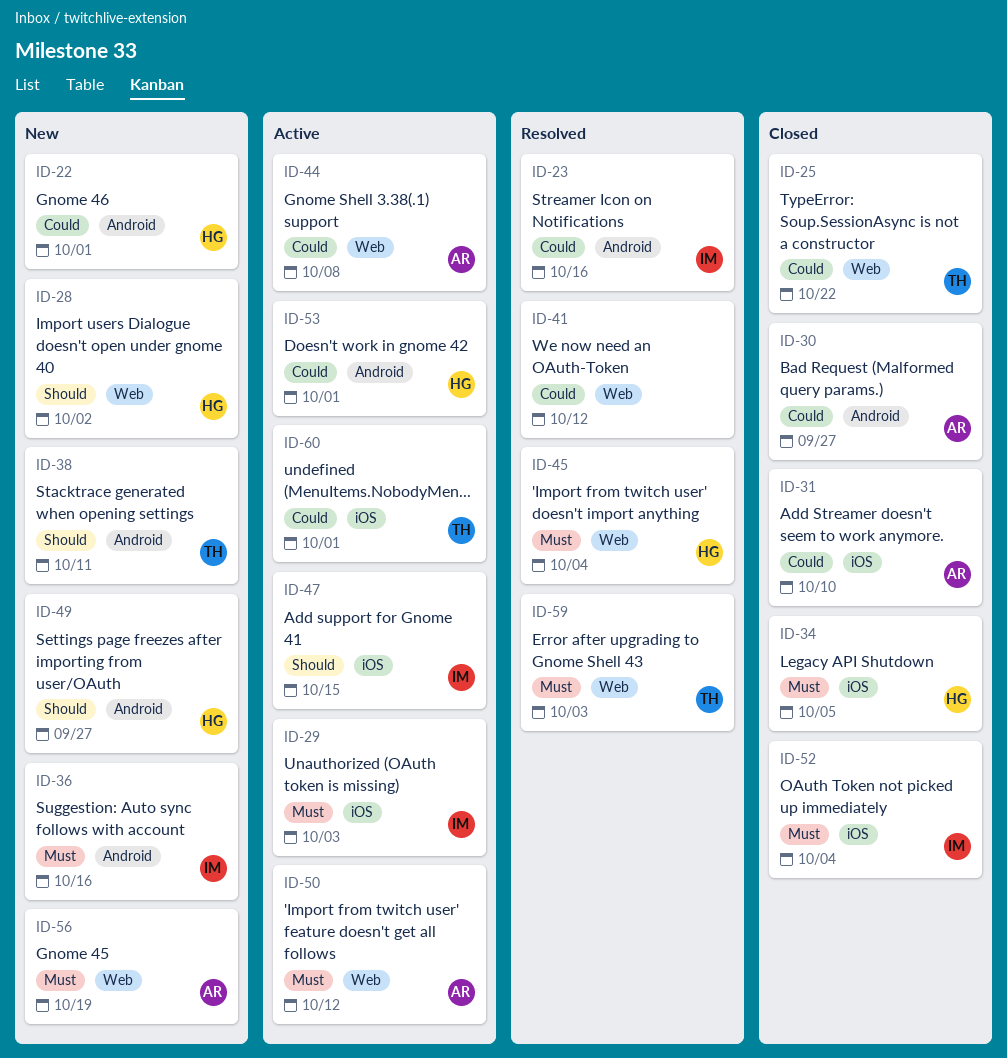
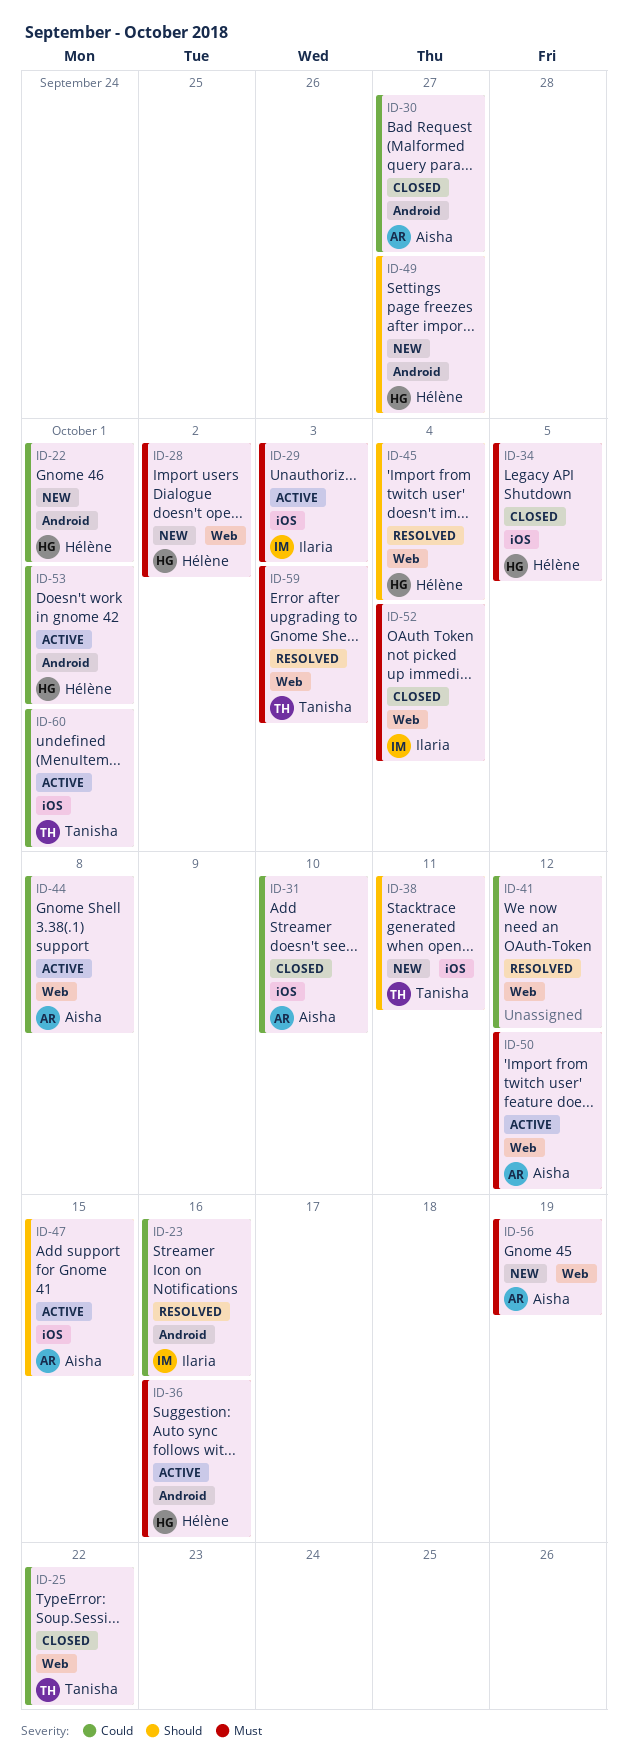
ID-28, priority: Should -> Must
ID-36, status: New -> Active
ID-36, owner: Ilaria -> Hélène
ID-38, label: Android -> iOS
ID-45, priority: Must -> Should
ID-47, owner: Ilaria -> Aisha
ID-52, label: iOS -> Web

